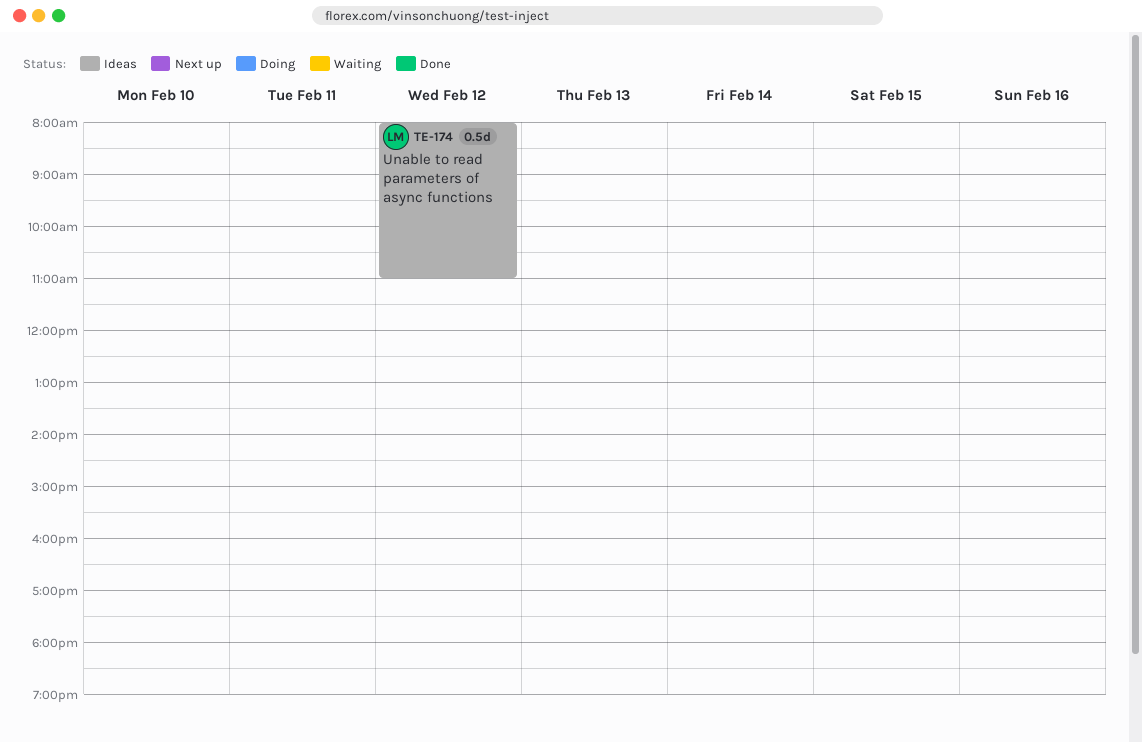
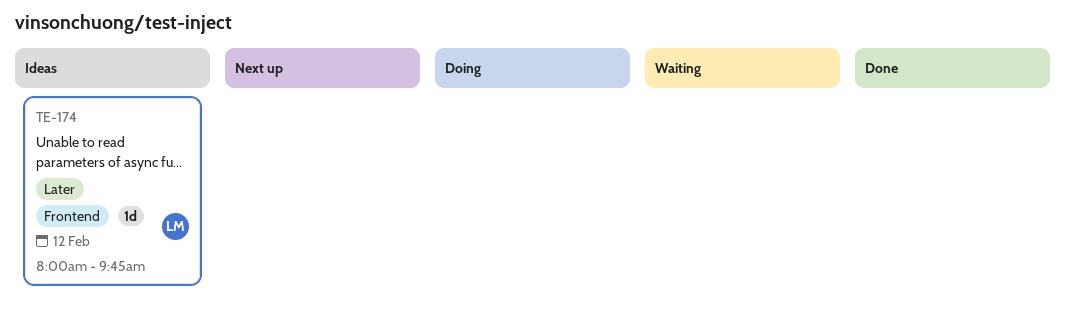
TE-174, estimate: 0.5d -> 1d
TE-174, ends: 11:00 -> 09:45

